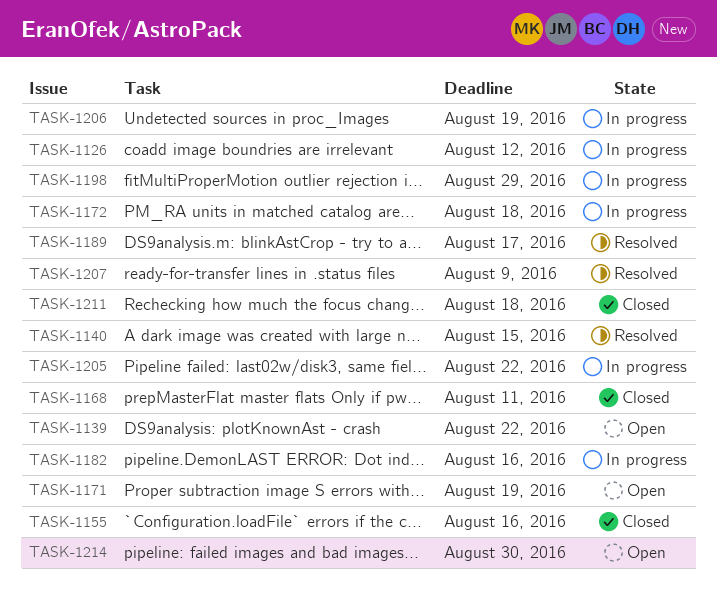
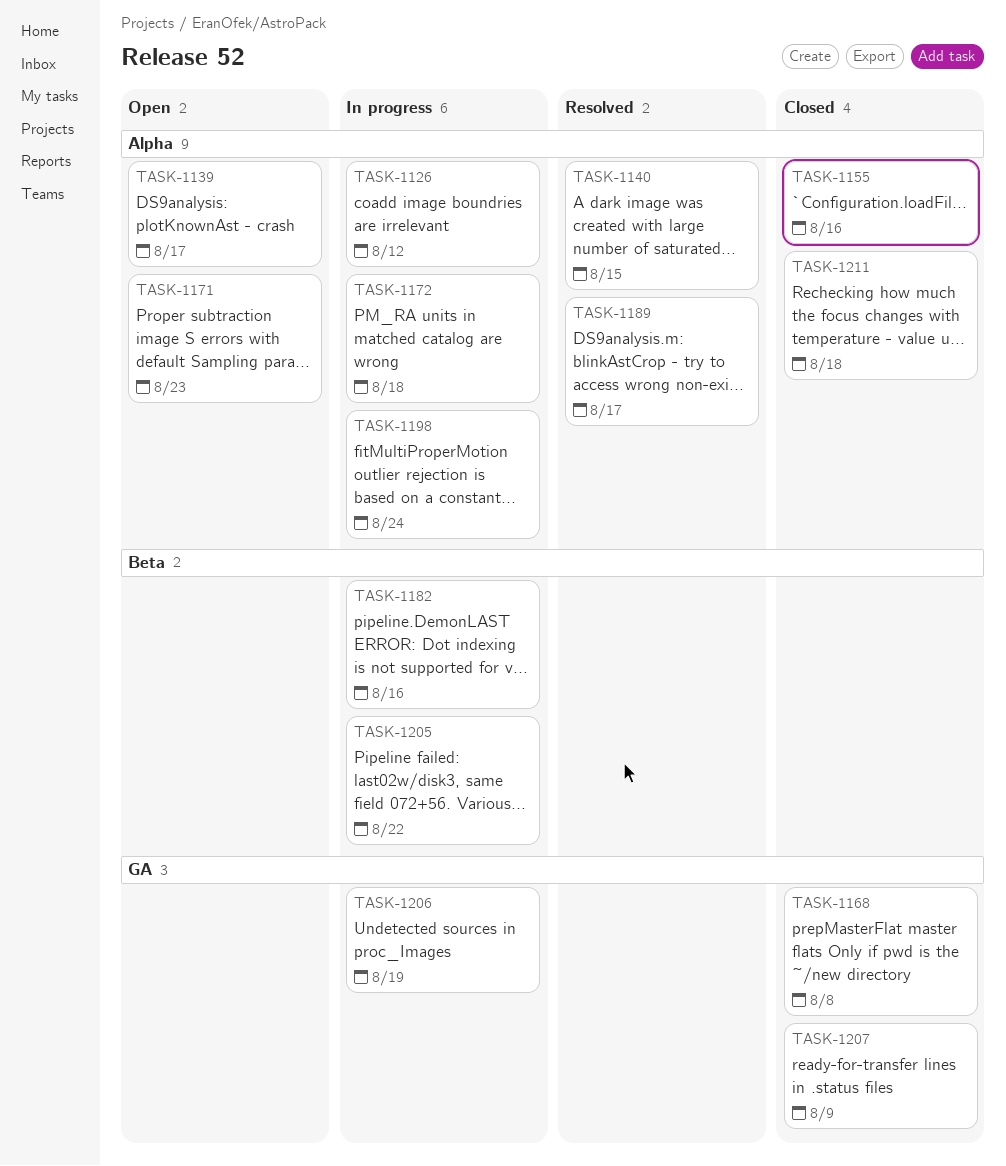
TASK-1139, due: Aug 22 -> Aug 17
TASK-1168, due: Aug 11 -> Aug 8
TASK-1171, due: Aug 19 -> Aug 23
TASK-1198, due: Aug 29 -> Aug 24
TASK-1207, status: Resolved -> Closed
TASK-1214: present -> none

